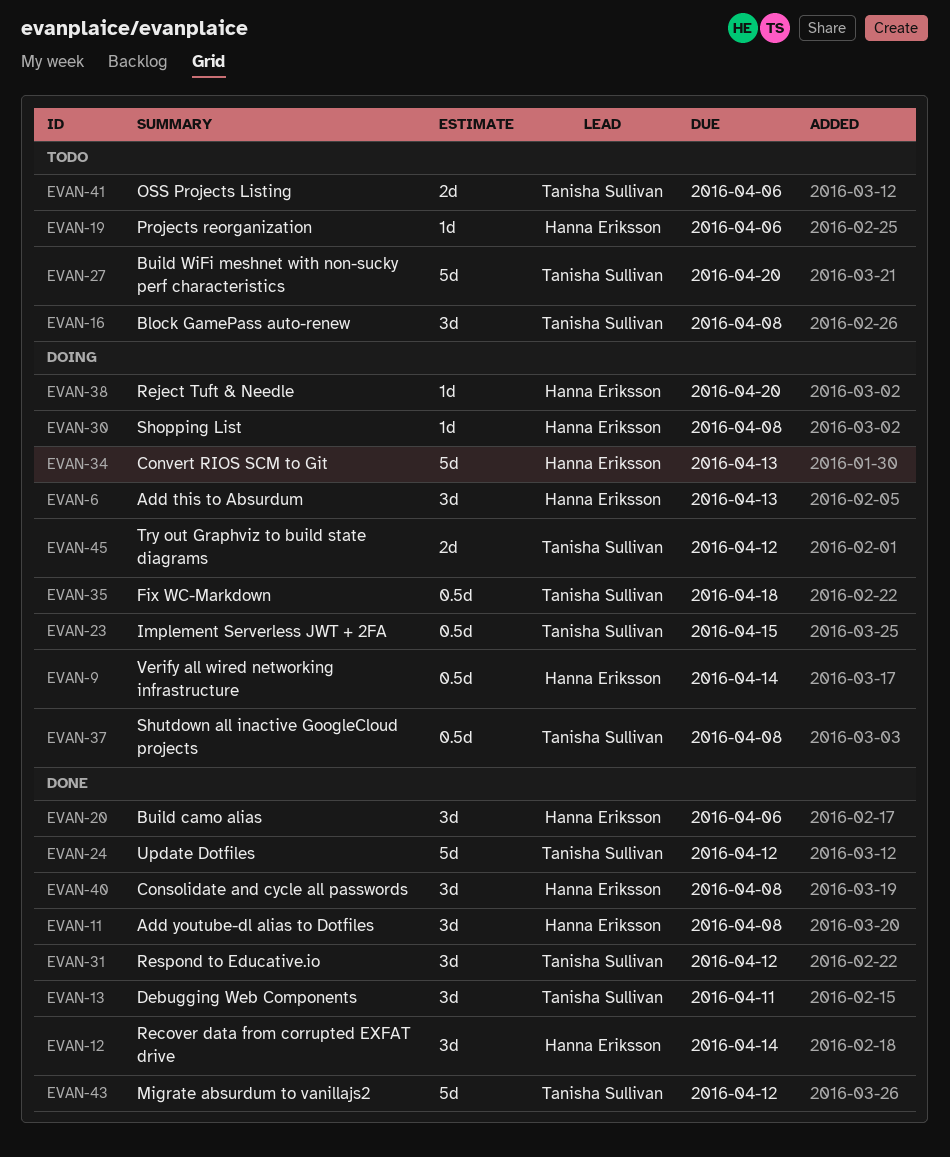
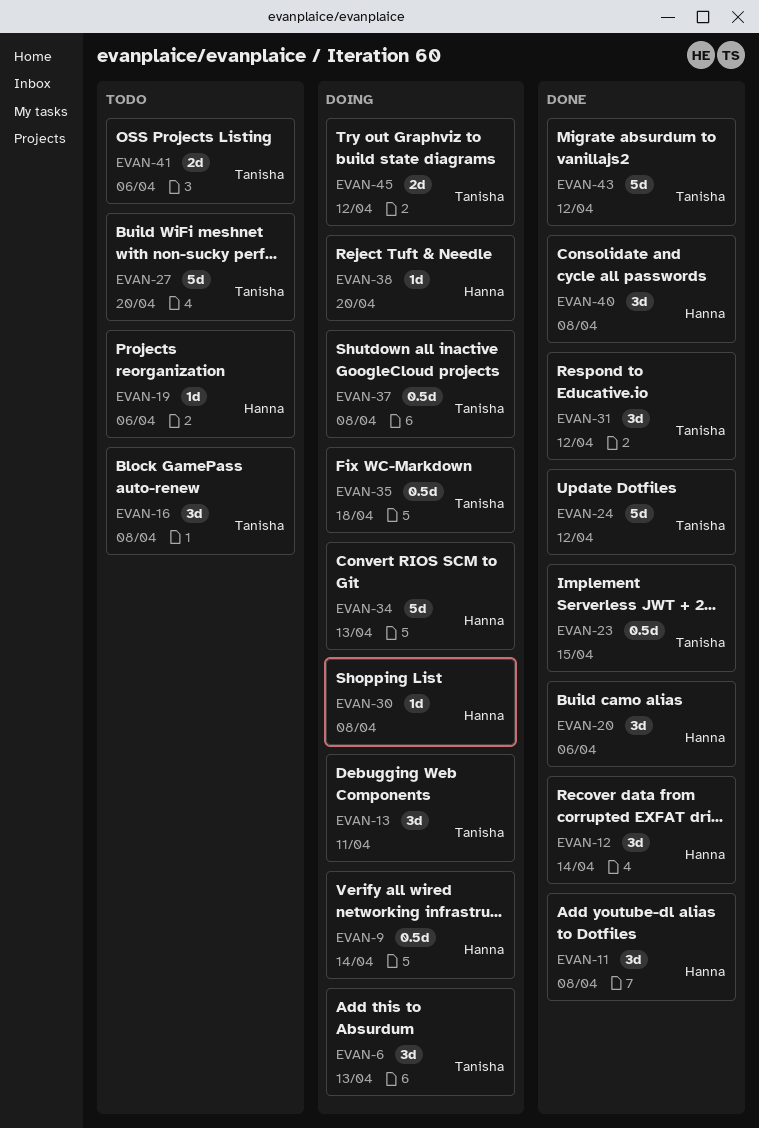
EVAN-6, owner: Hanna Eriksson -> Tanisha Sullivan
EVAN-13, status: Done -> Doing
EVAN-23, status: Doing -> Done

